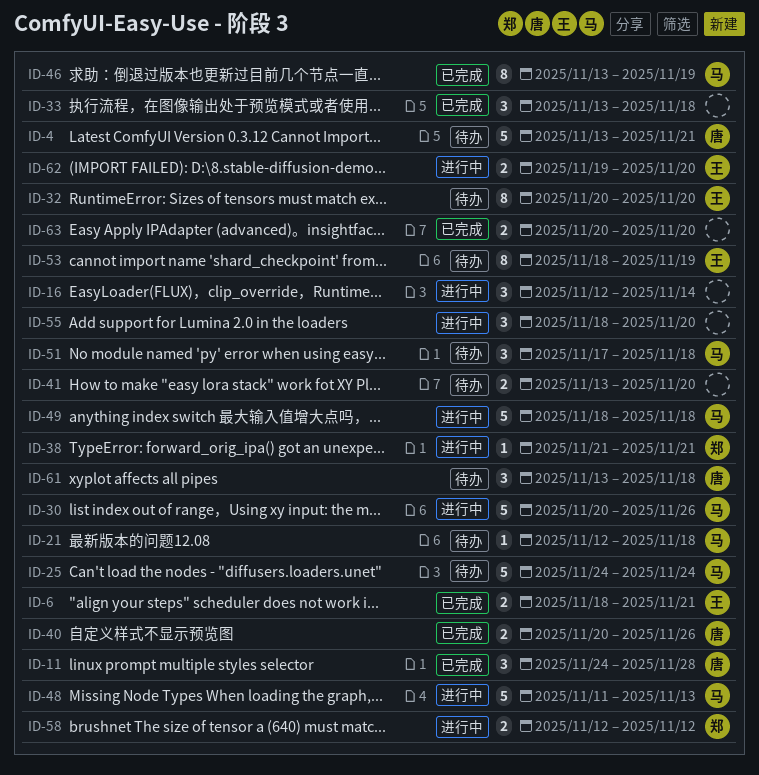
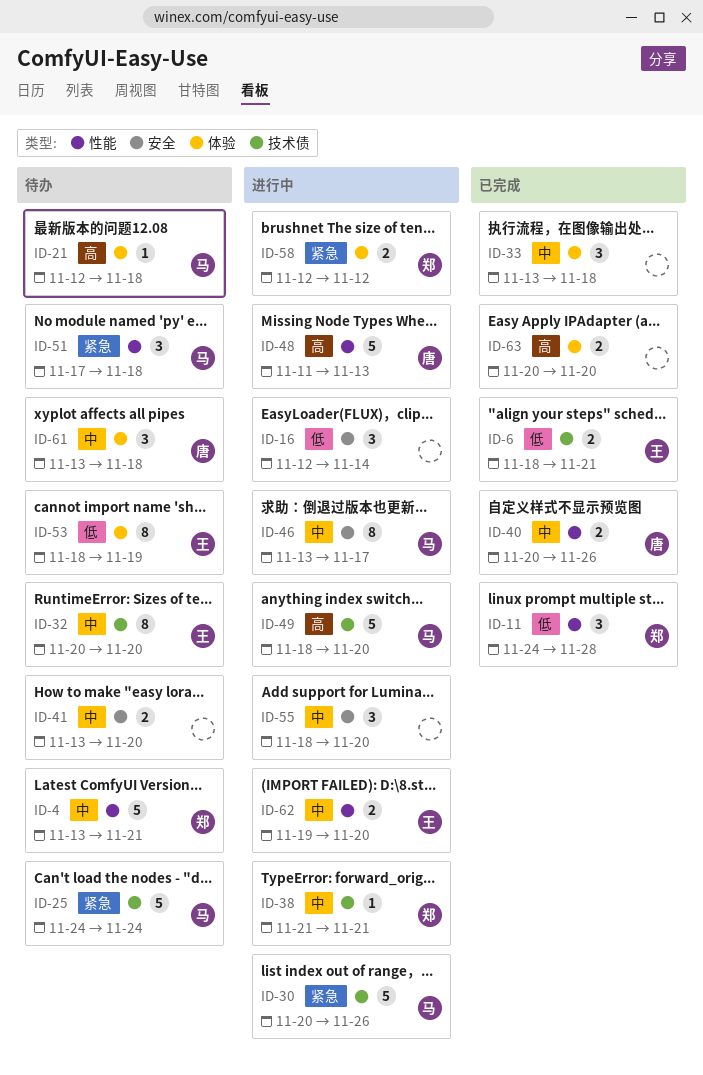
ID-4, owner: 唐 -> 郑
ID-11, owner: 唐 -> 郑
ID-46, status: 已完成 -> 进行中
ID-46, due: Nov 19 -> Nov 17
ID-48, owner: 马 -> 唐
ID-49, due: Nov 18 -> Nov 20

